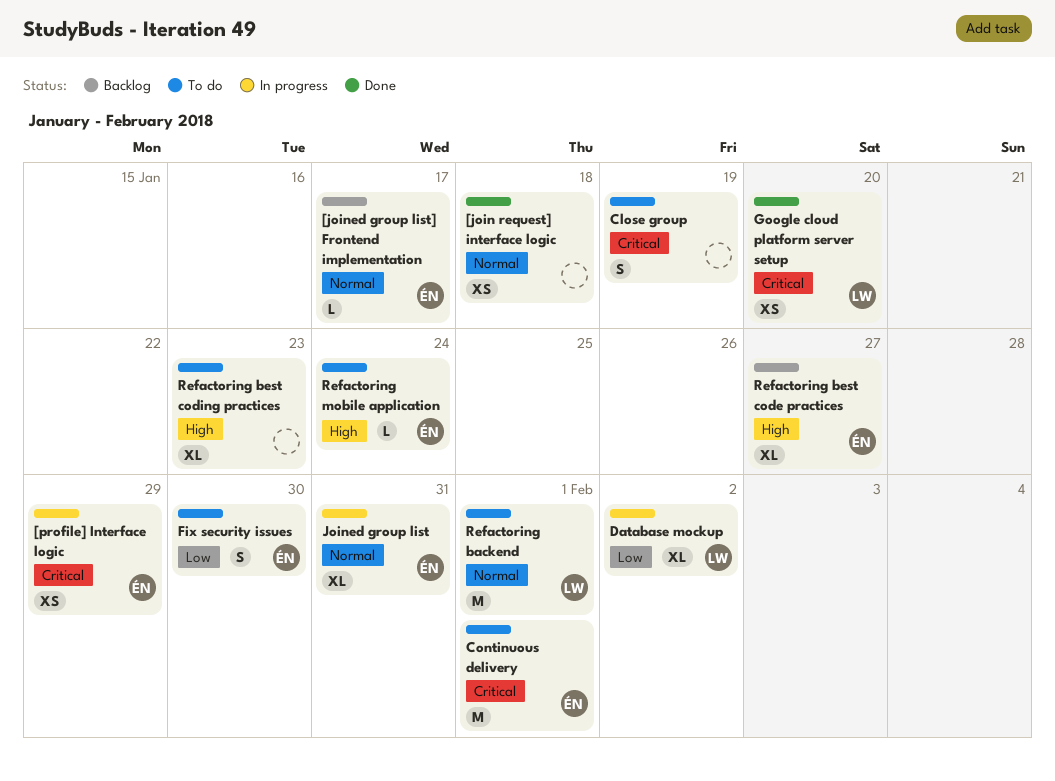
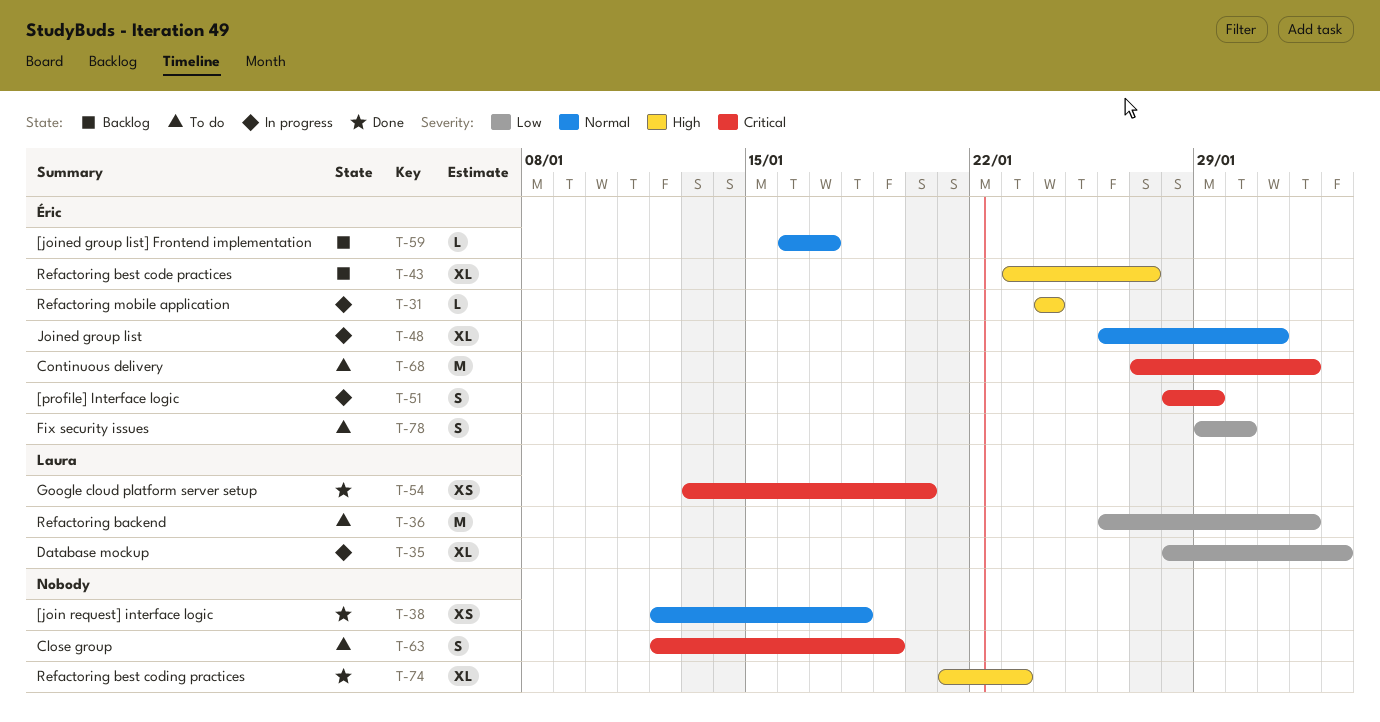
[profile] Interface logic, estimate: XS -> S
Refactoring backend, priority: Normal -> Low
Refactoring best coding practices, status: To do -> Done
Refactoring mobile application, status: To do -> In progress

